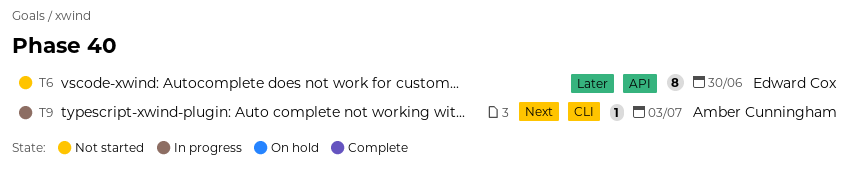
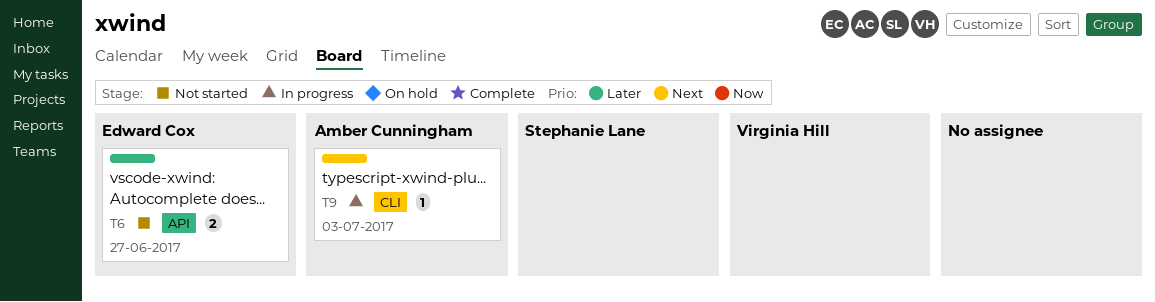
T6, estimate: 8 -> 2
T6, due: Jun 30 -> Jun 27

